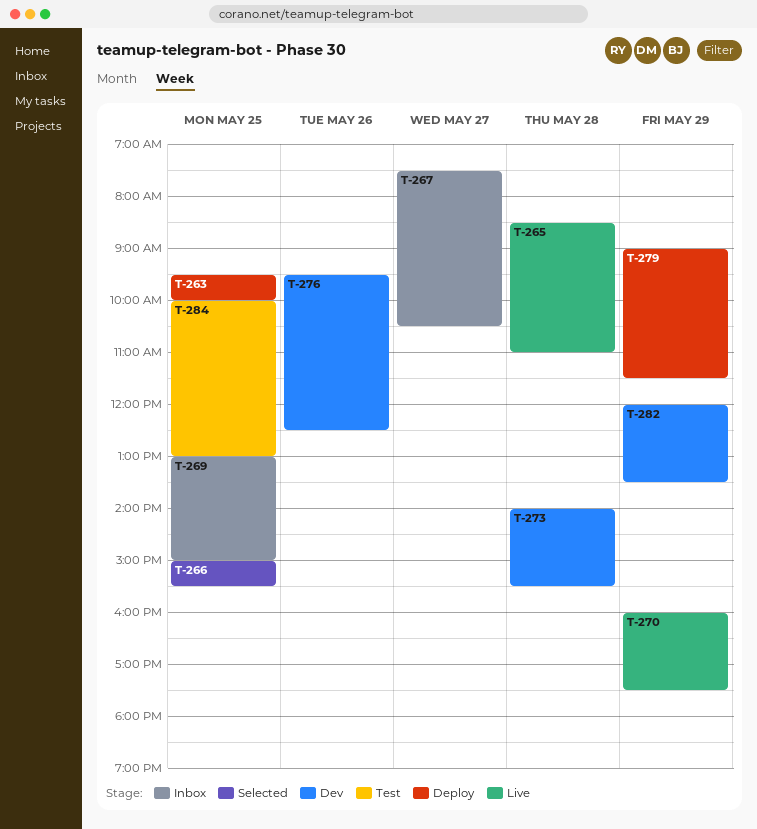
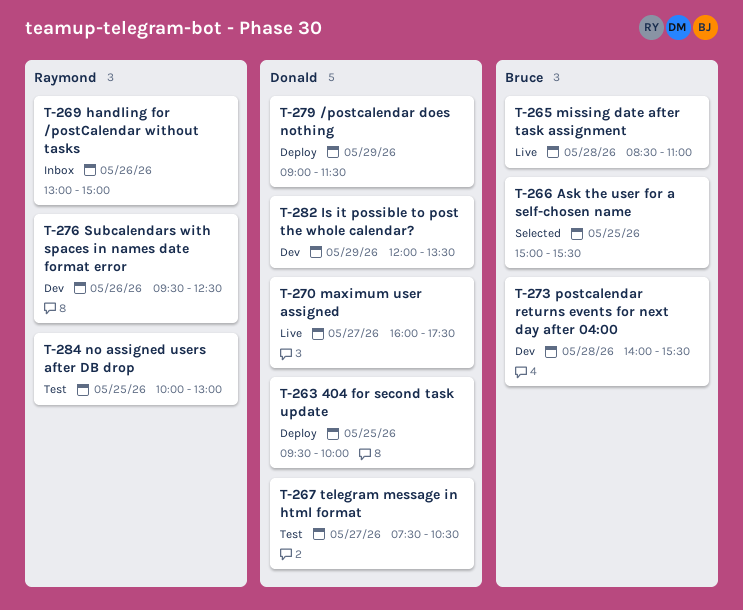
T-267, status: Inbox -> Test
T-269, day: May 25 -> May 26
T-270, day: May 29 -> May 27

